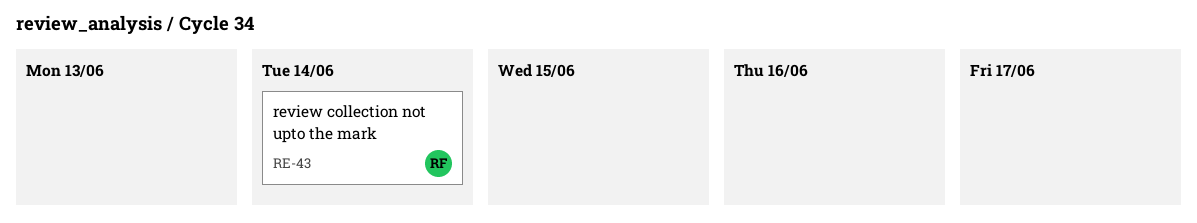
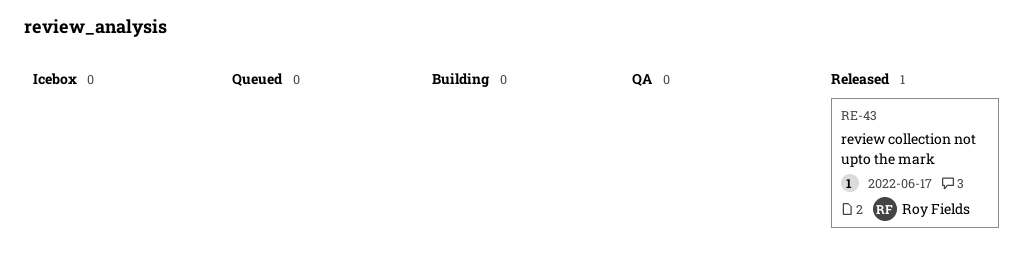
RE-43, due: Jun 14 -> Jun 17

